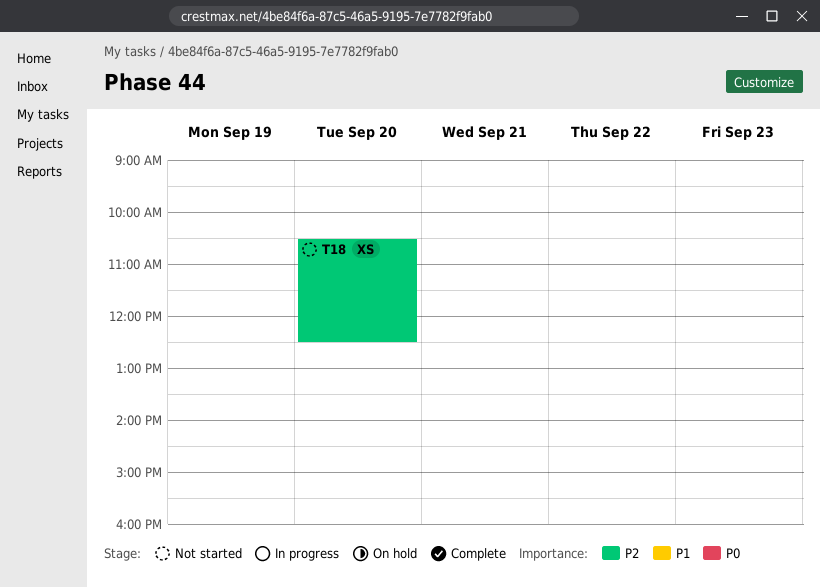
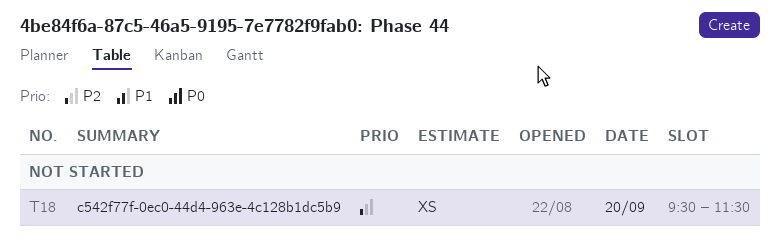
T18, begins: 10:30 -> 09:30
T18, ends: 12:30 -> 11:30

